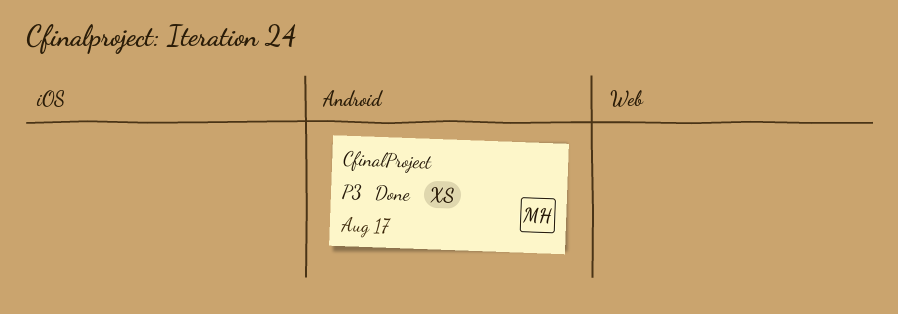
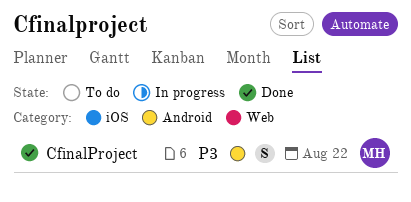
CfinalProject, estimate: XS -> S
CfinalProject, due: Aug 17 -> Aug 22

